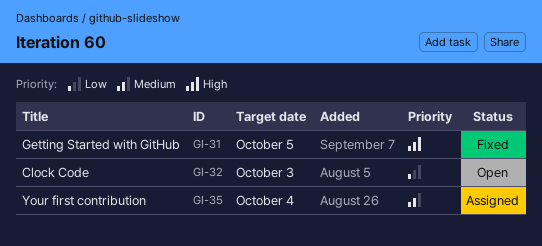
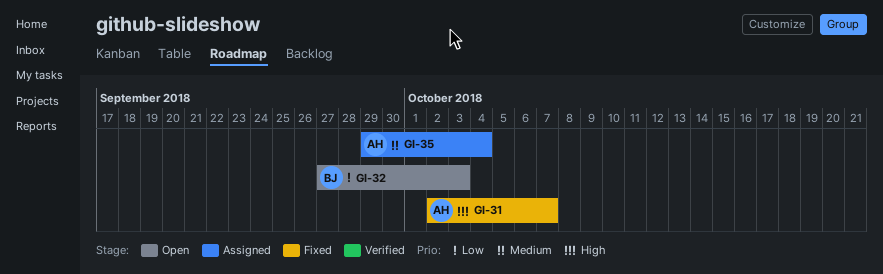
GI-31, due: Oct 5 -> Oct 7

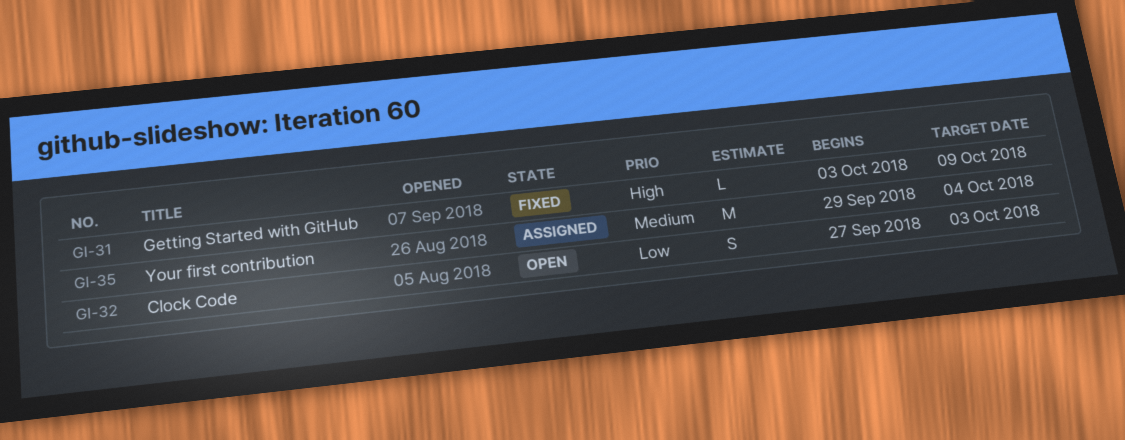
GI-31, start: Oct 2 -> Oct 3
GI-31, due: Oct 7 -> Oct 9

